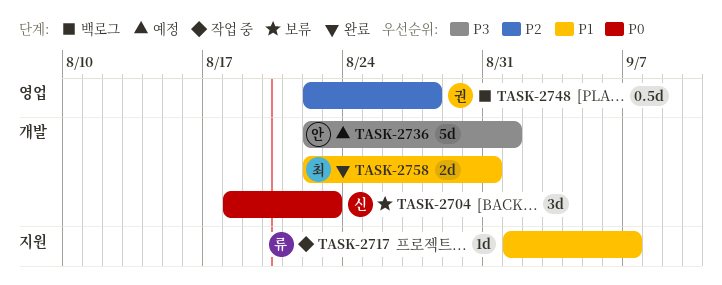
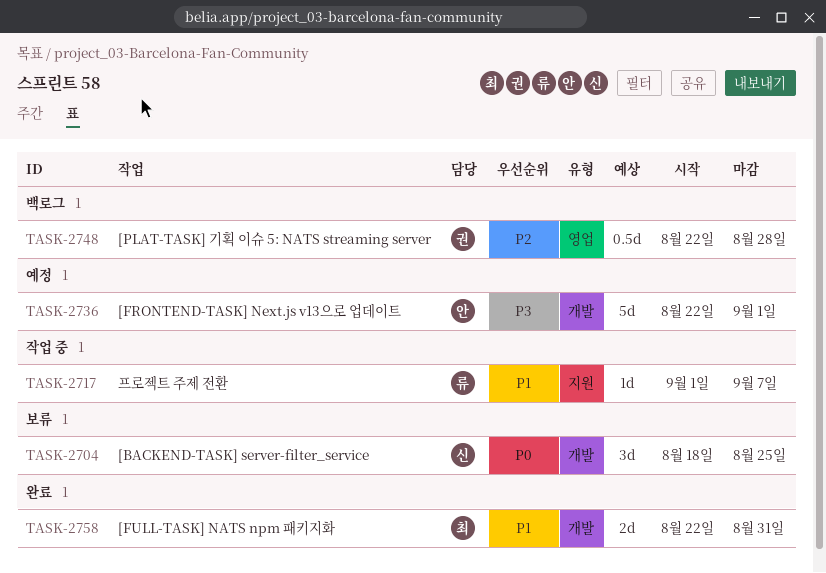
TASK-2704, due: Aug 23 -> Aug 25

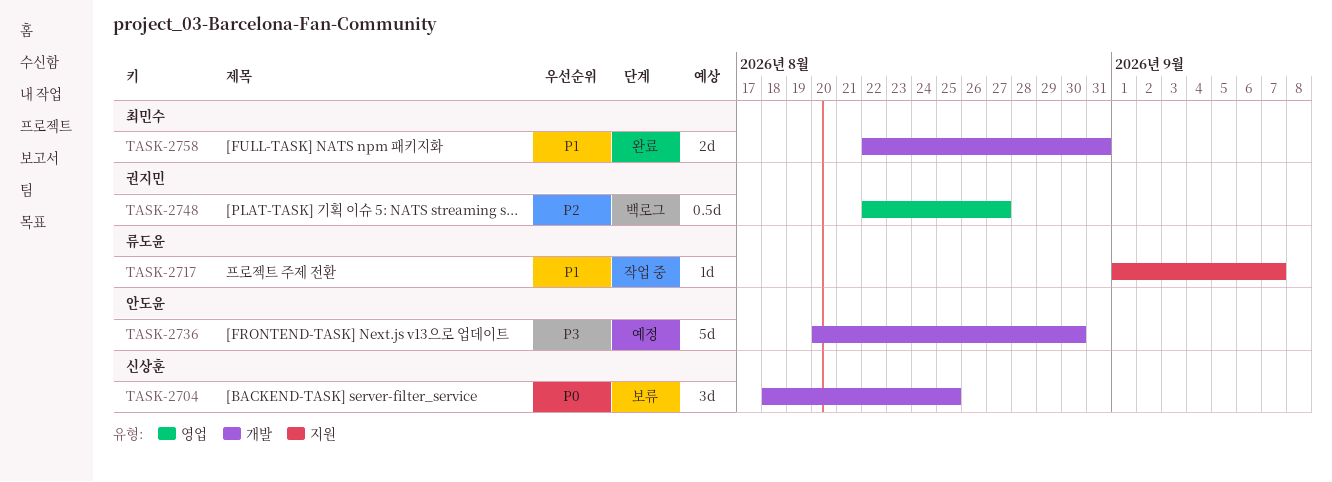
TASK-2736, start: Aug 22 -> Aug 20
TASK-2736, due: Sep 1 -> Aug 30
TASK-2748, due: Aug 28 -> Aug 27

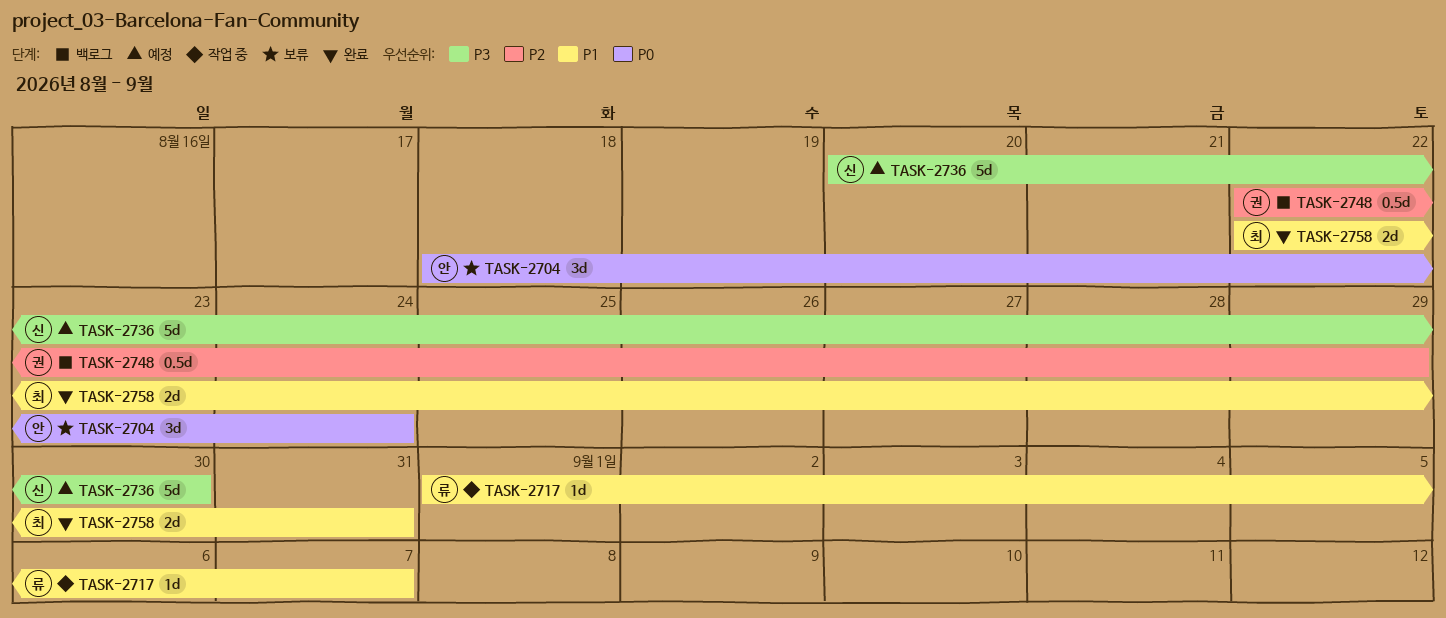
TASK-2704, owner: 신상훈 -> 안도윤
TASK-2704, due: Aug 25 -> Aug 24
TASK-2736, owner: 안도윤 -> 신상훈
TASK-2748, due: Aug 27 -> Aug 29

